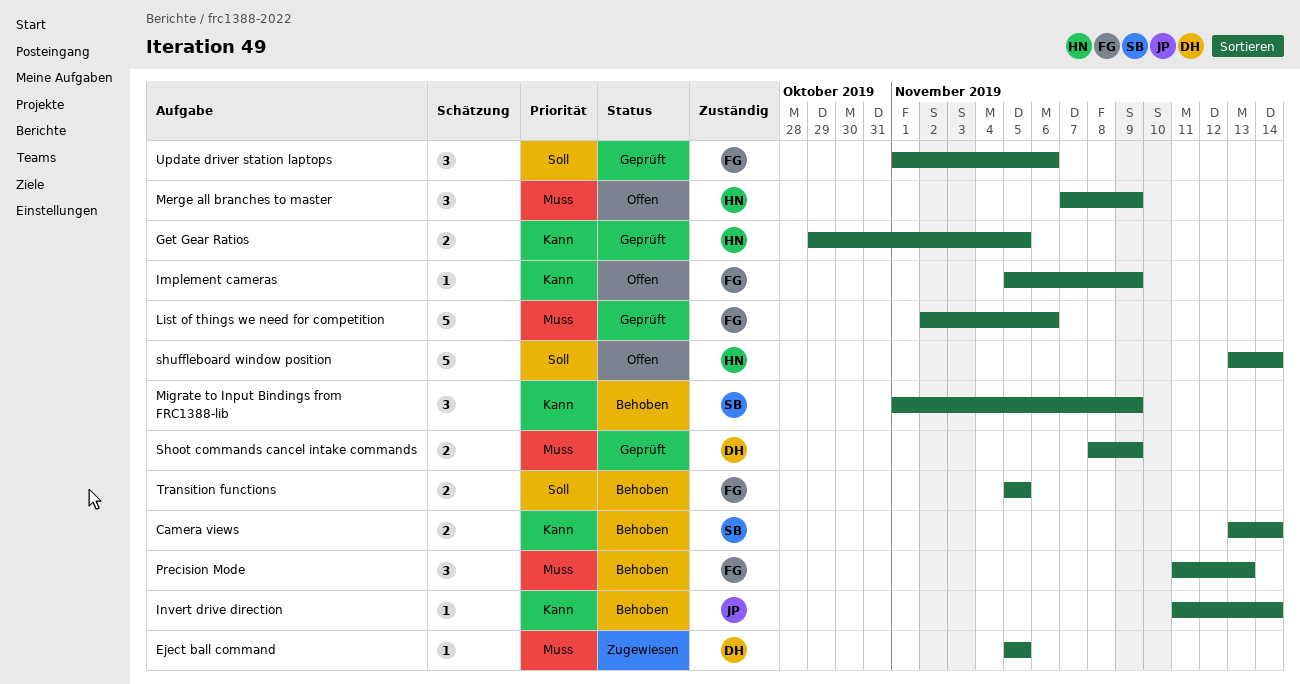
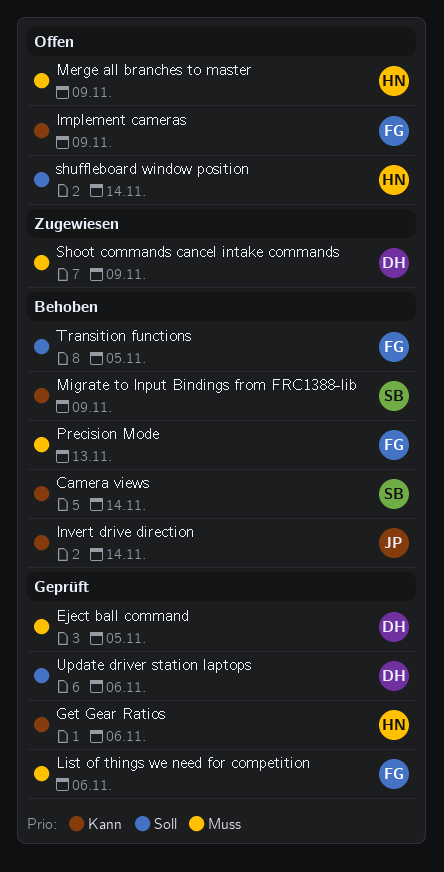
Eject ball command, status: Zugewiesen -> Geprüft
Get Gear Ratios, due: Nov 5 -> Nov 6
Shoot commands cancel intake commands, status: Geprüft -> Zugewiesen
Update driver station laptops, owner: FG -> DH

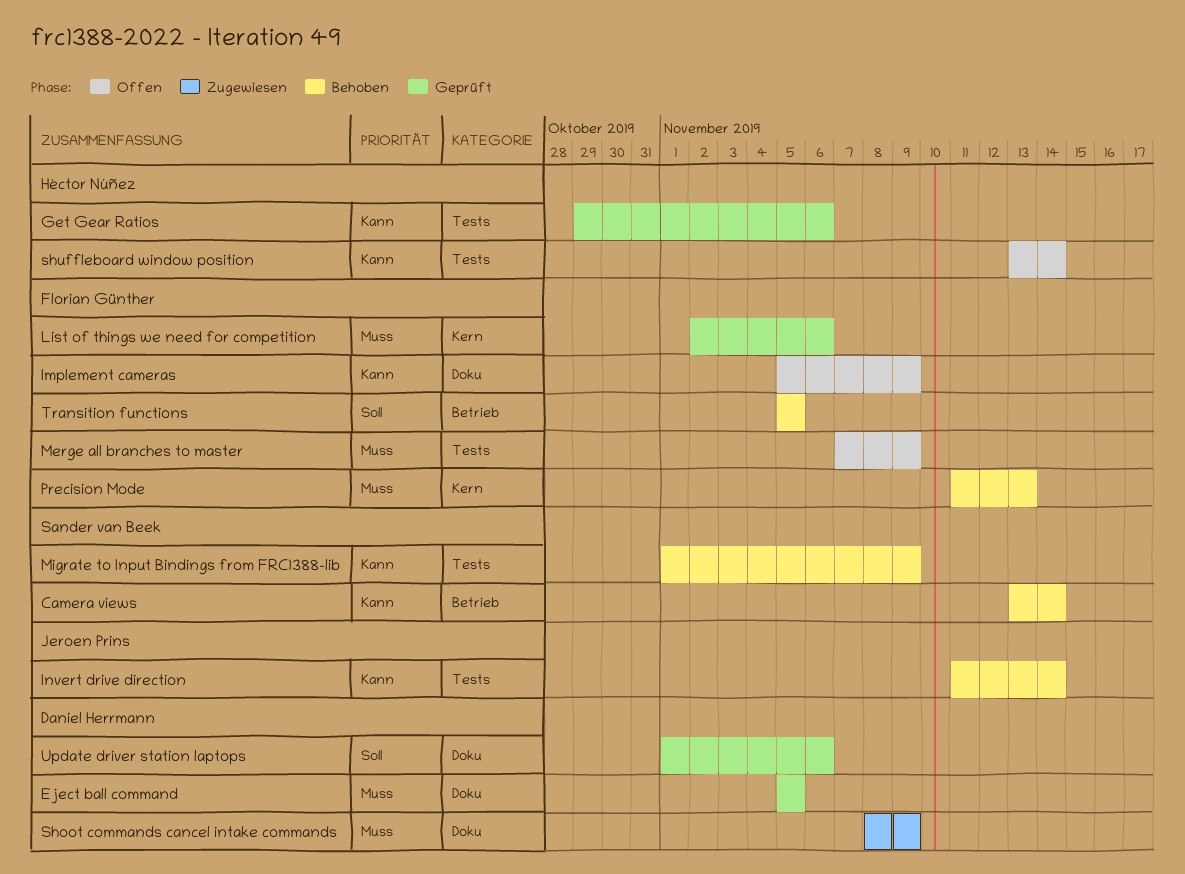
Merge all branches to master, owner: Héctor Núñez -> Florian Günther
shuffleboard window position, priority: Soll -> Kann

